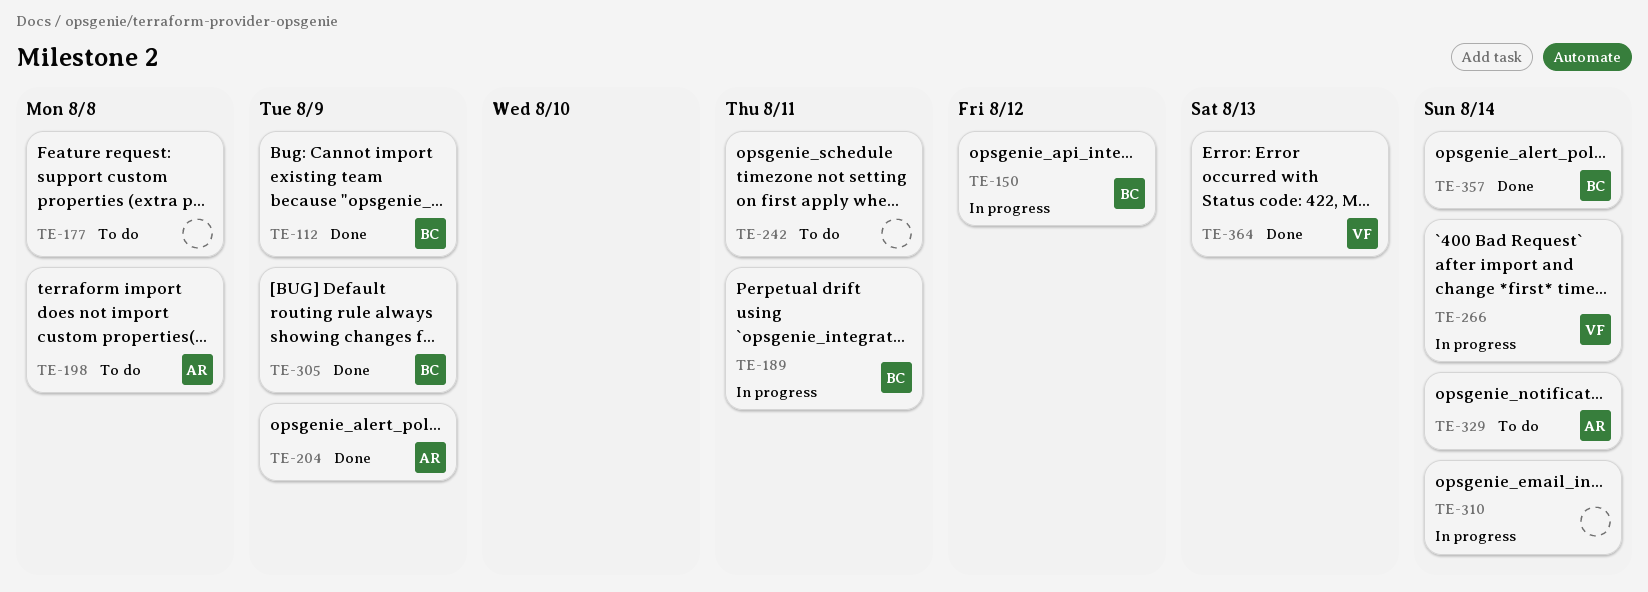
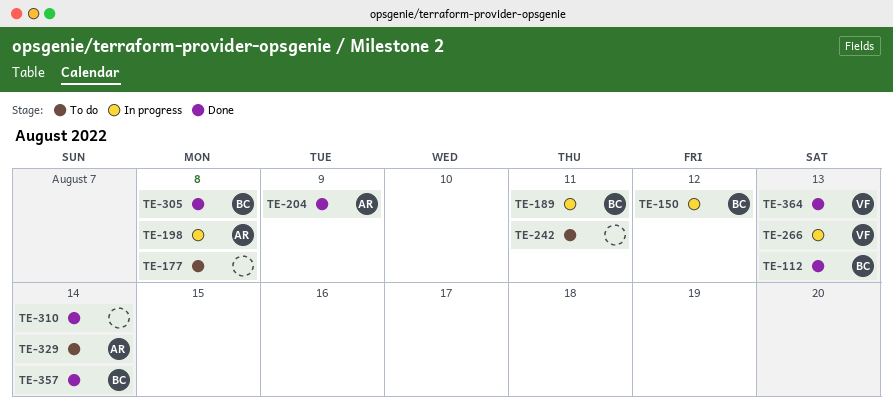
TE-112, due: Aug 9 -> Aug 13
TE-198, status: To do -> In progress
TE-266, due: Aug 14 -> Aug 13
TE-305, due: Aug 9 -> Aug 8
TE-310, status: In progress -> Done

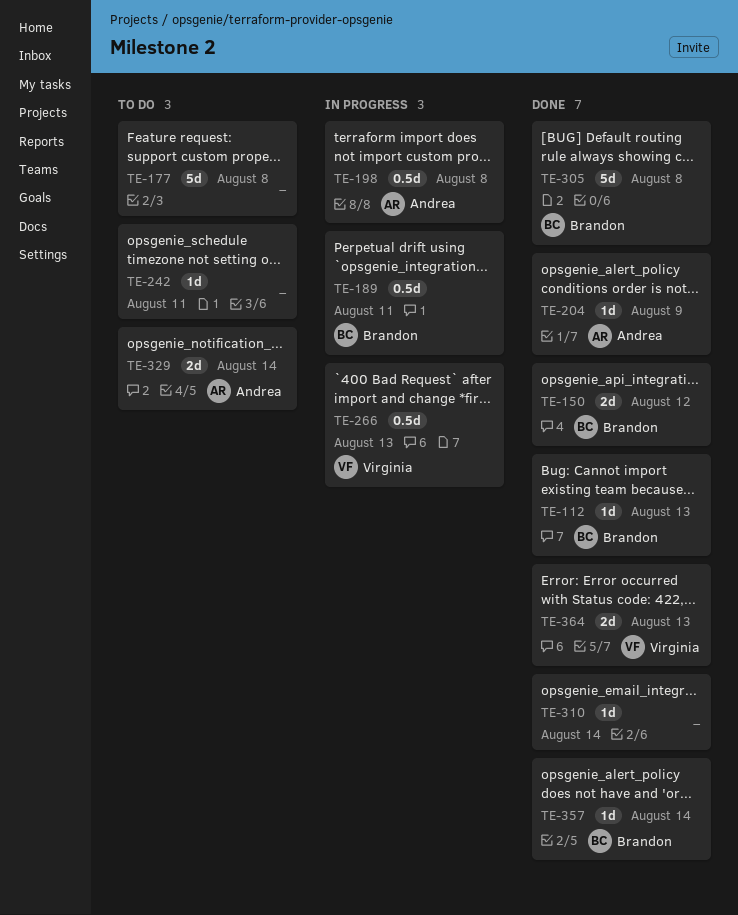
TE-150, status: In progress -> Done

